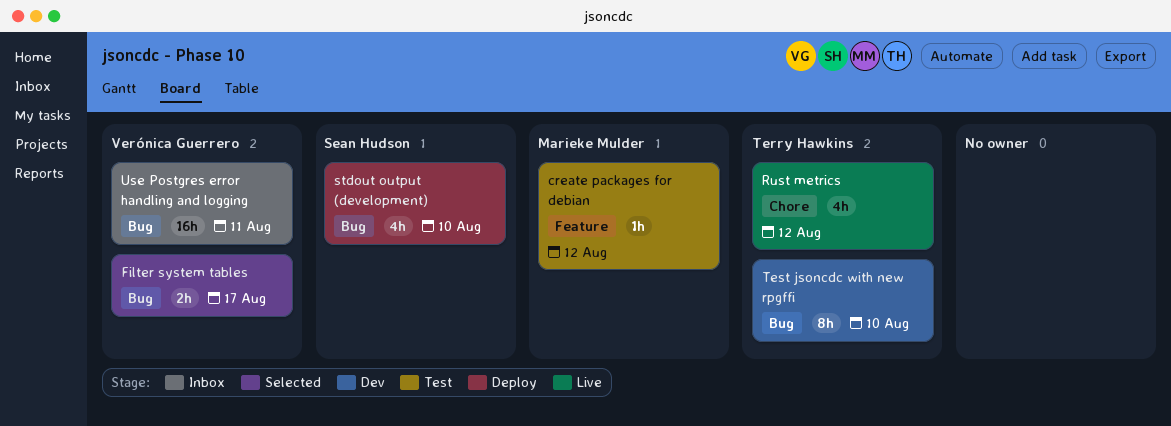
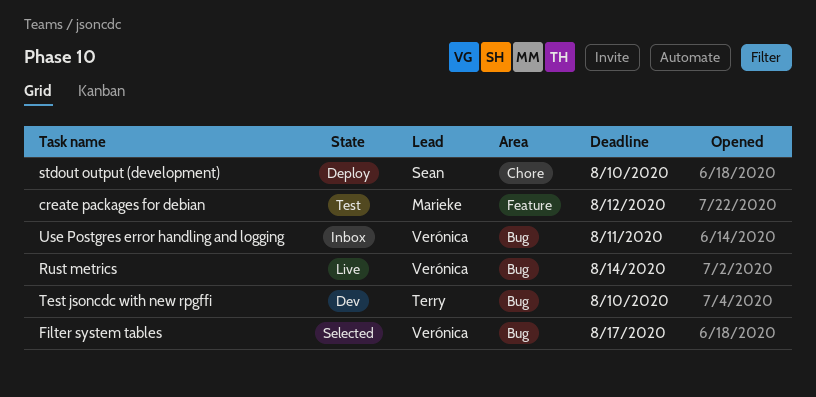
Rust metrics, owner: Terry Hawkins -> Verónica Guerrero
Rust metrics, label: Chore -> Bug
Rust metrics, due: Aug 12 -> Aug 14
stdout output (development), label: Bug -> Chore

